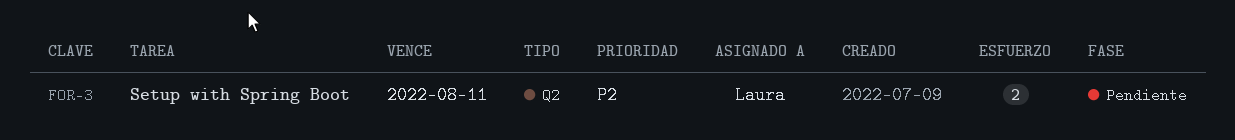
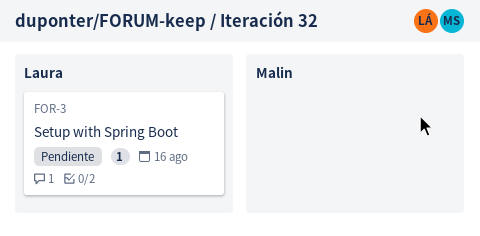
FOR-3, estimate: 2 -> 1
FOR-3, due: Aug 11 -> Aug 16

